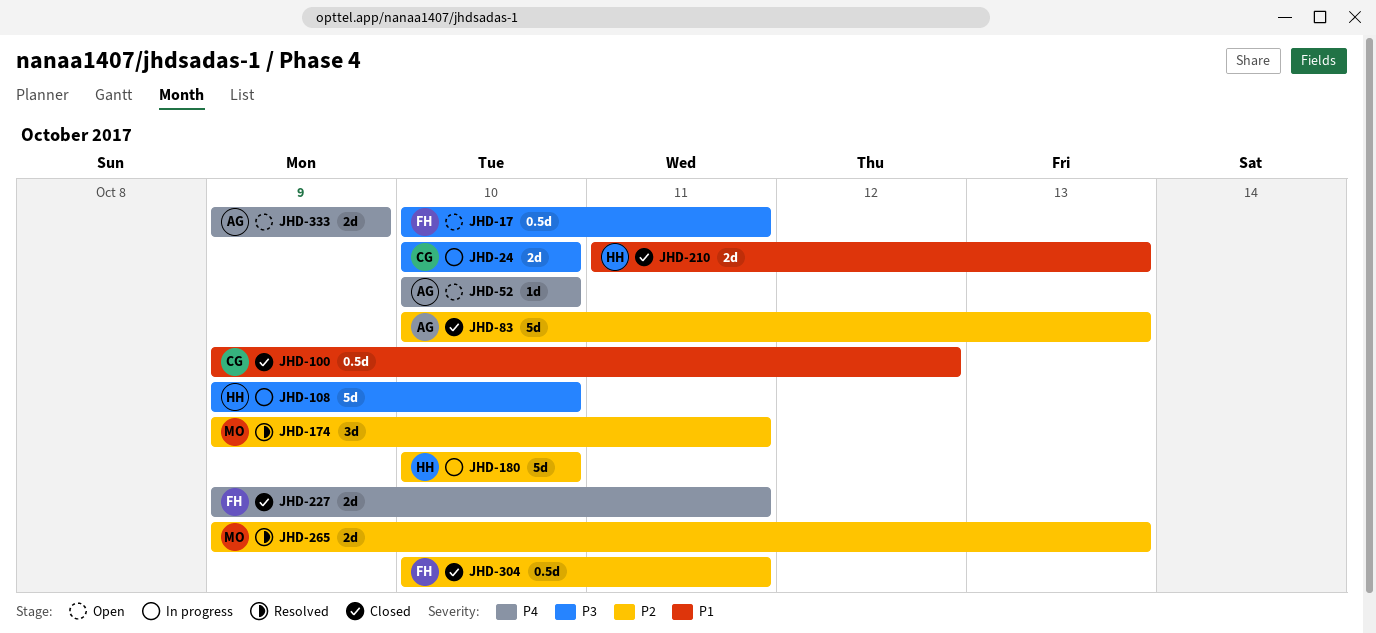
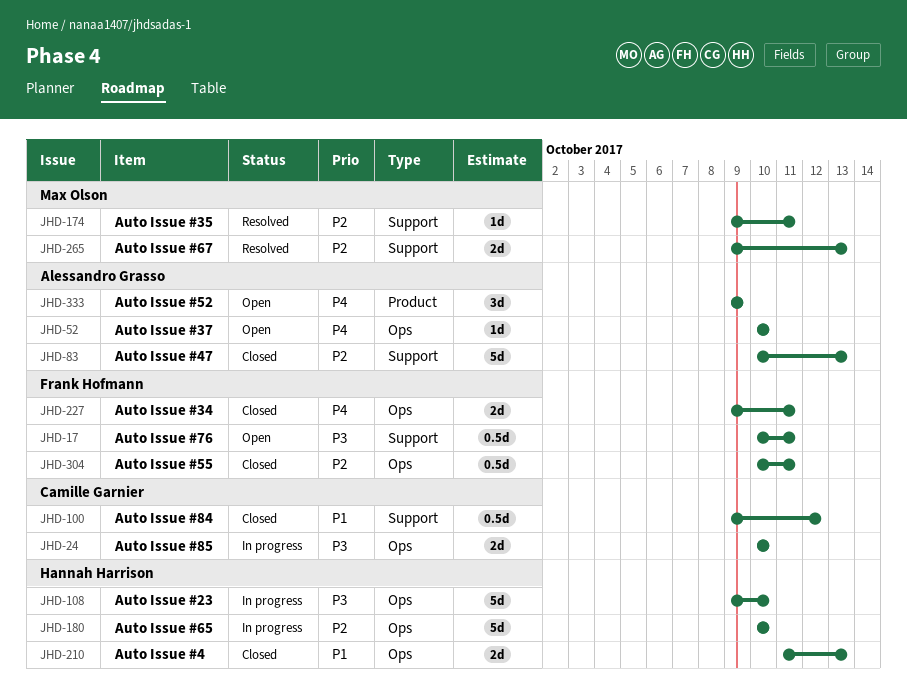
JHD-174, estimate: 3d -> 1d
JHD-333, estimate: 2d -> 3d

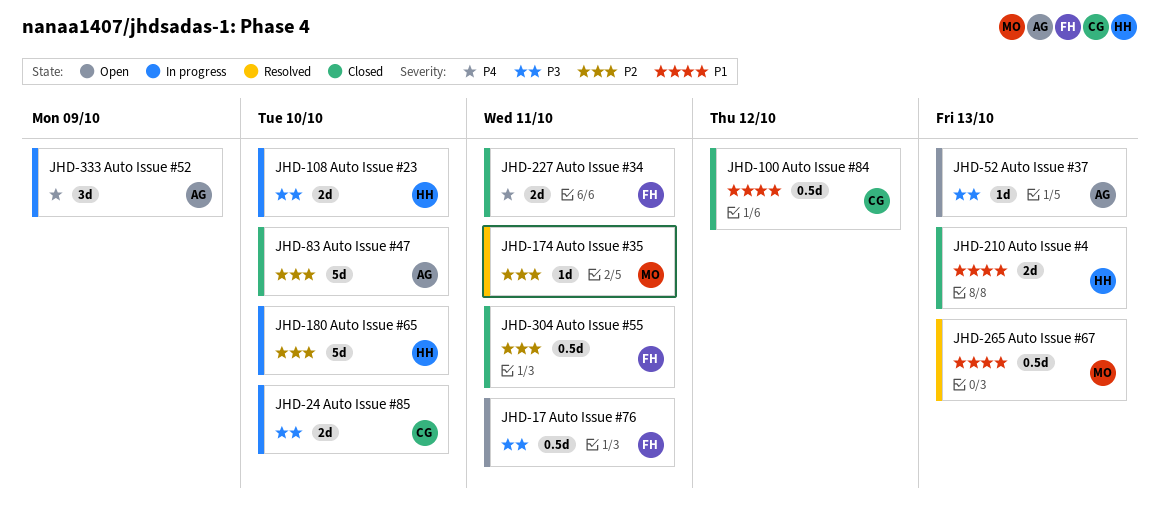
JHD-52, priority: P4 -> P3
JHD-52, due: Oct 10 -> Oct 13
JHD-83, due: Oct 13 -> Oct 10
JHD-108, estimate: 5d -> 2d
JHD-265, priority: P2 -> P1
JHD-265, estimate: 2d -> 0.5d
JHD-333, status: Open -> In progress

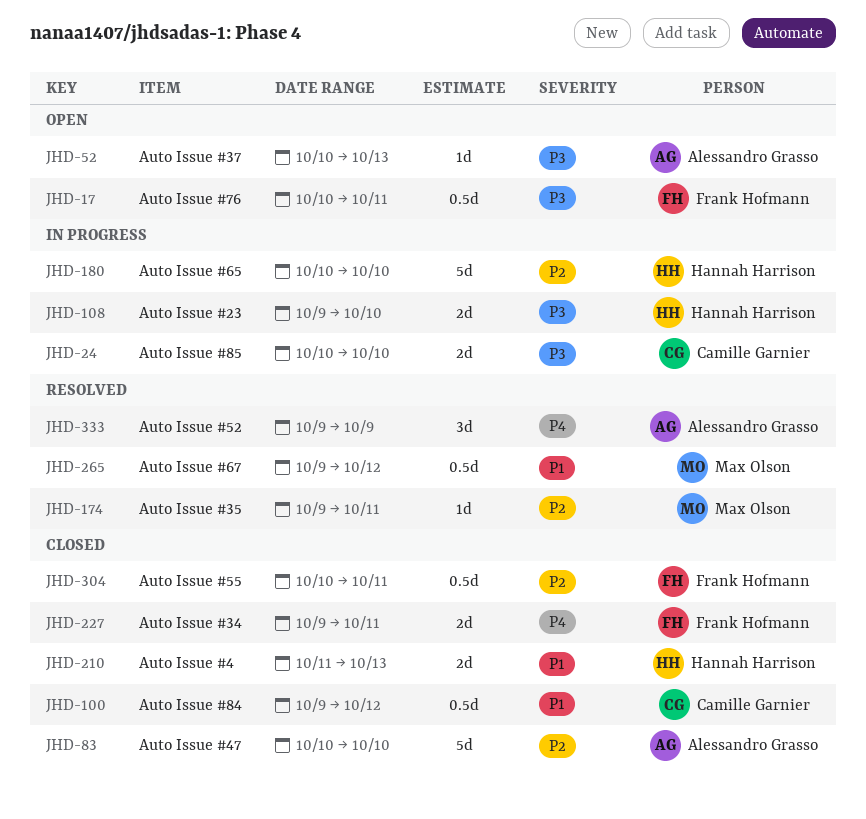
JHD-265, due: Oct 13 -> Oct 12
JHD-333, status: In progress -> Resolved

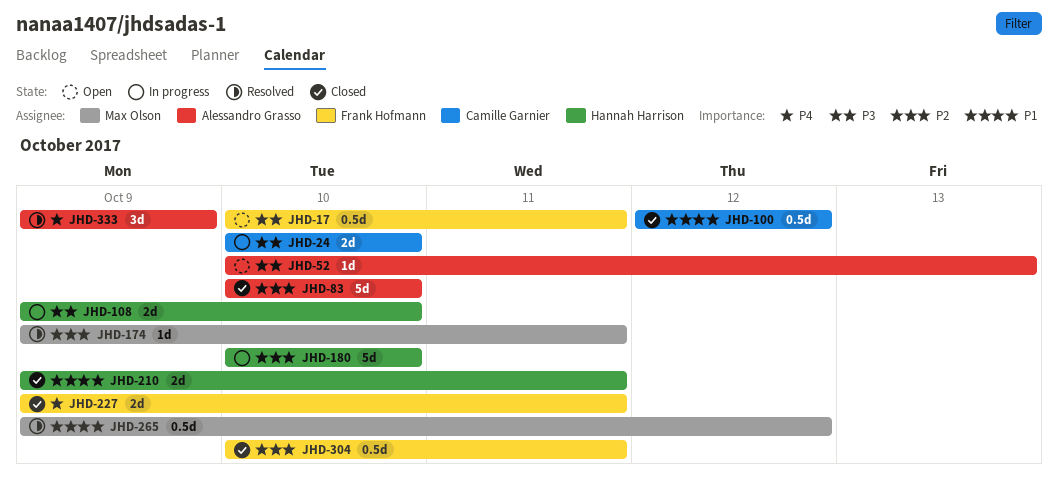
JHD-100, start: Oct 9 -> Oct 12
JHD-210, start: Oct 11 -> Oct 9
JHD-210, due: Oct 13 -> Oct 11

